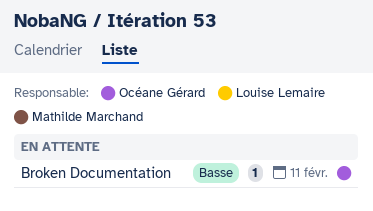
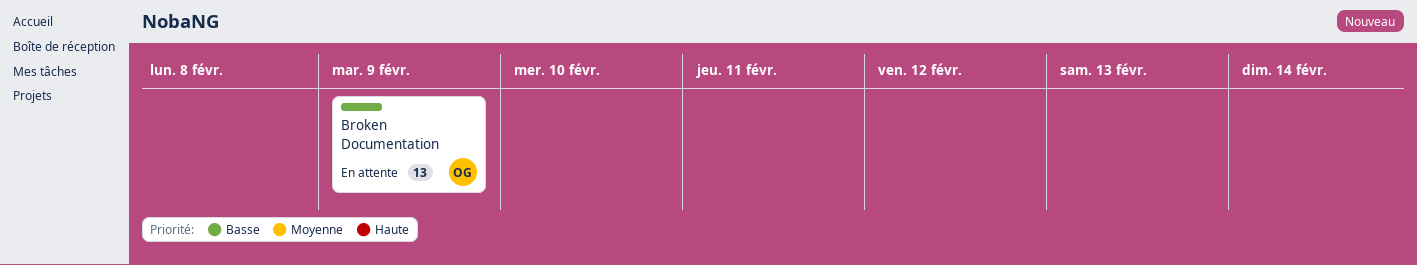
Broken Documentation, estimate: 1 -> 13
Broken Documentation, due: Feb 11 -> Feb 9

